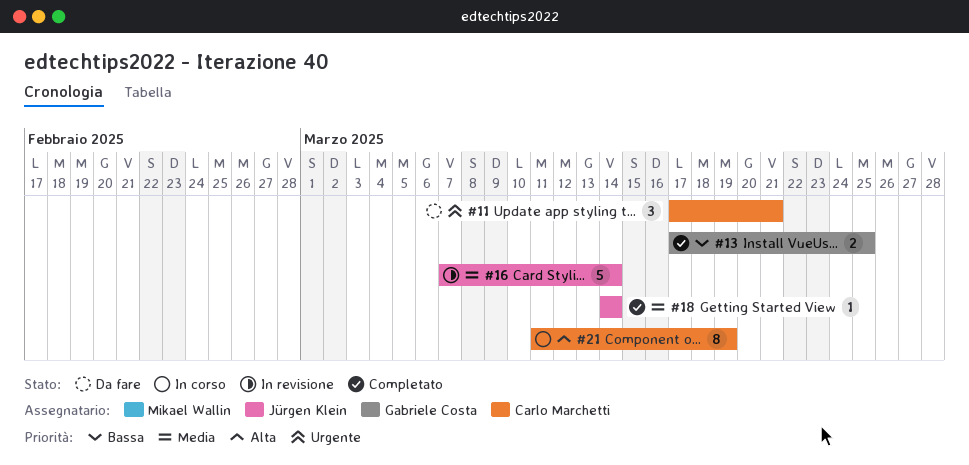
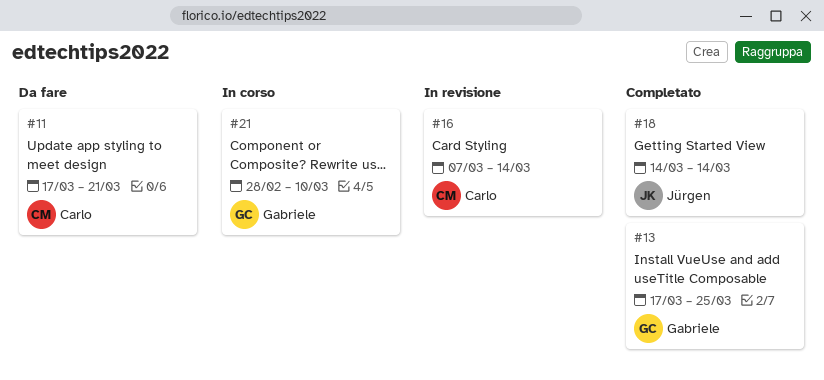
#16, owner: Jürgen Klein -> Carlo Marchetti
#21, owner: Carlo Marchetti -> Gabriele Costa
#21, start: Mar 11 -> Feb 28
#21, due: Mar 19 -> Mar 10

